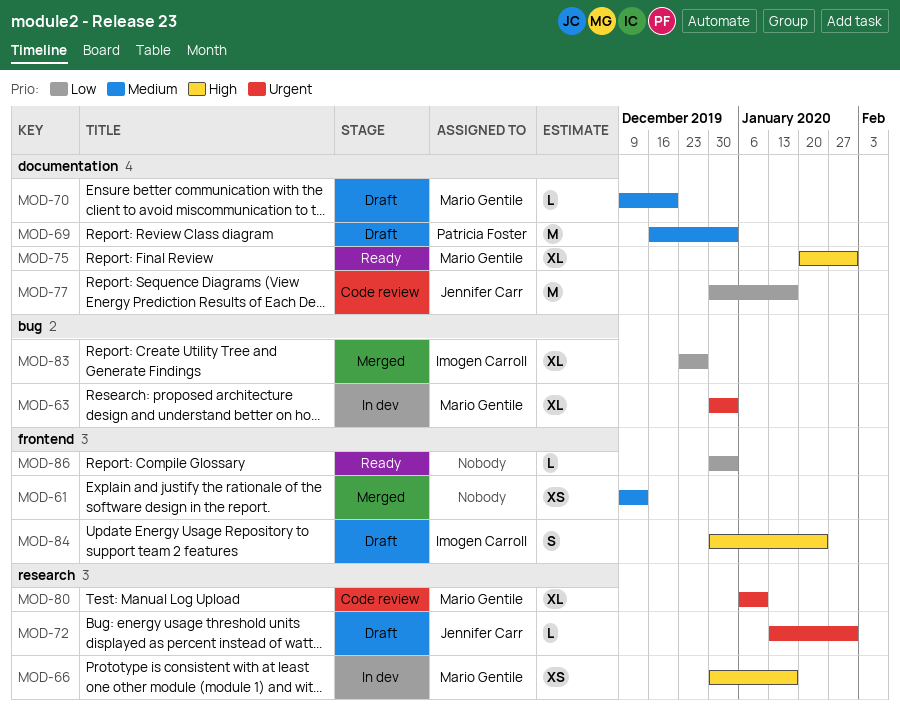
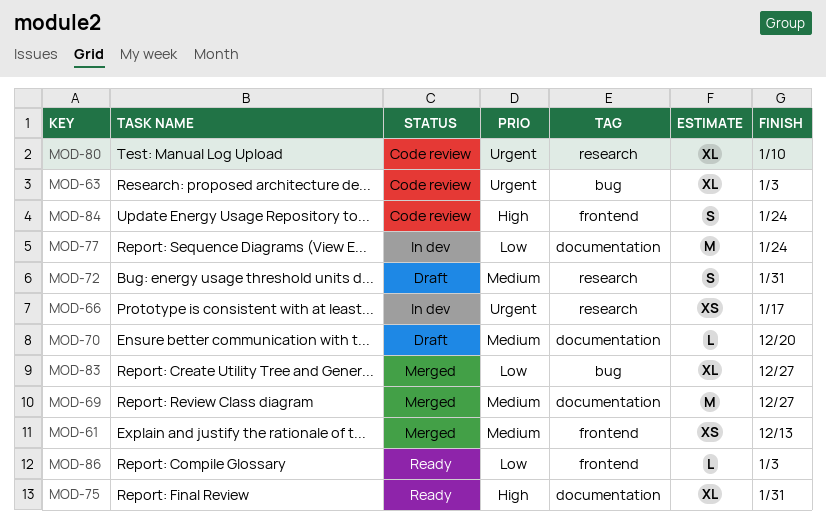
MOD-63, status: In dev -> Code review
MOD-66, priority: High -> Urgent
MOD-69, status: Draft -> Merged
MOD-69, due: Jan 3 -> Dec 27
MOD-72, priority: Urgent -> Medium
MOD-72, estimate: L -> S
MOD-77, status: Code review -> In dev
MOD-77, due: Jan 17 -> Jan 24
MOD-84, status: Draft -> Code review

